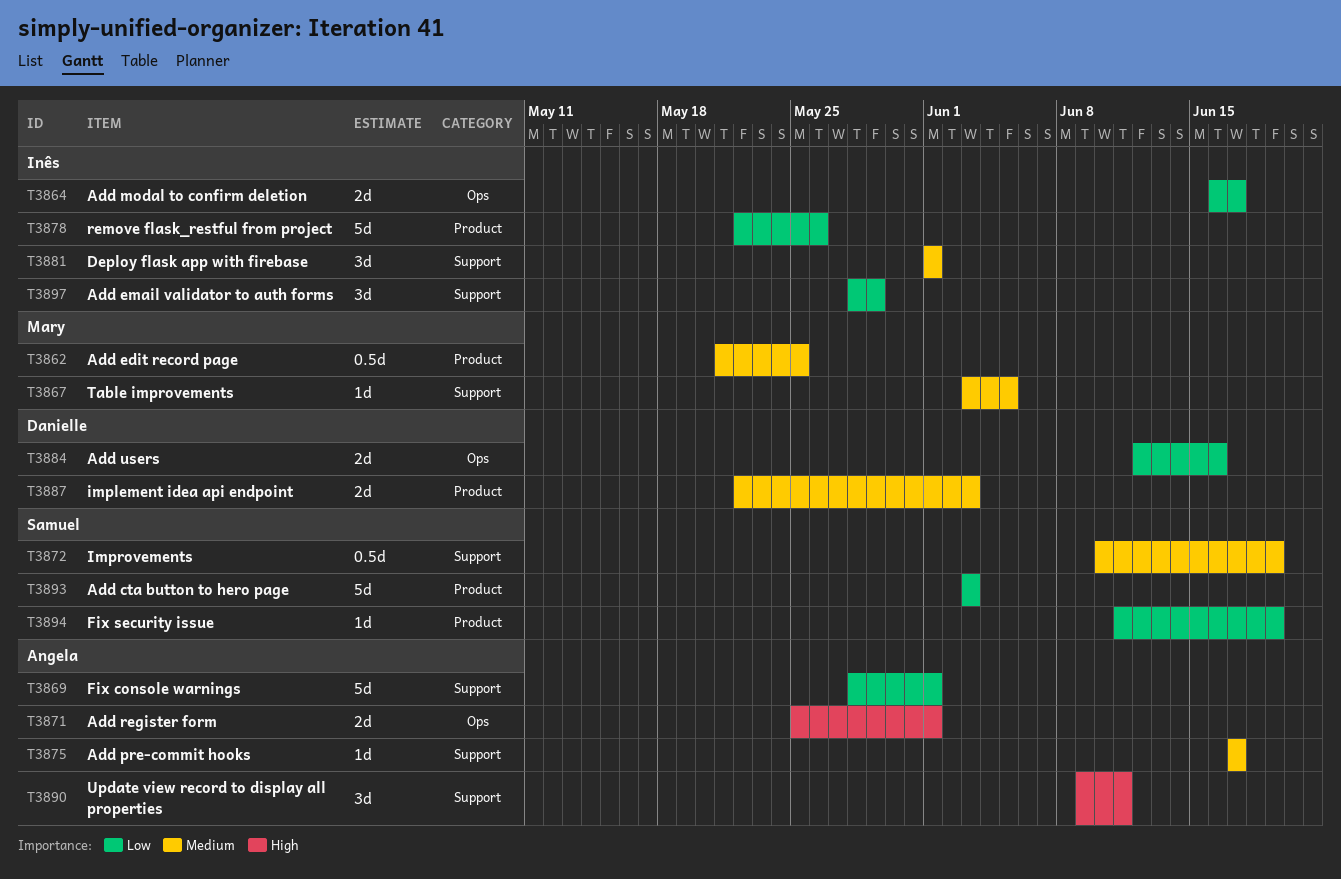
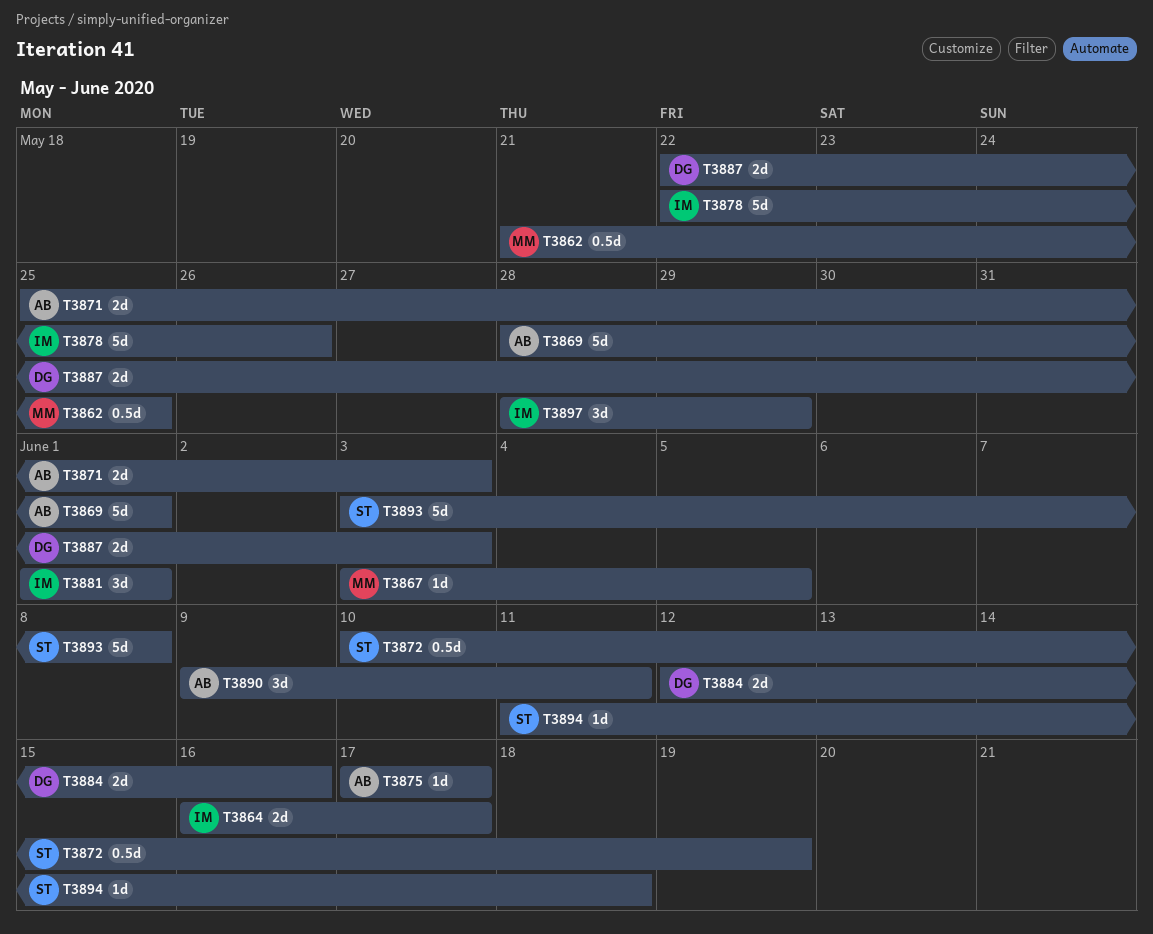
T3871, due: Jun 1 -> Jun 3
T3893, due: Jun 3 -> Jun 8
T3894, due: Jun 19 -> Jun 18

